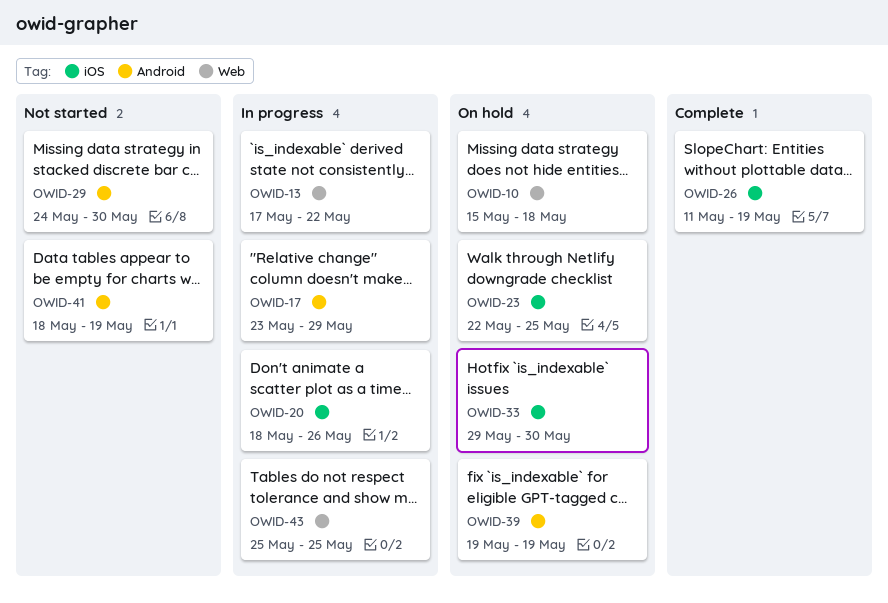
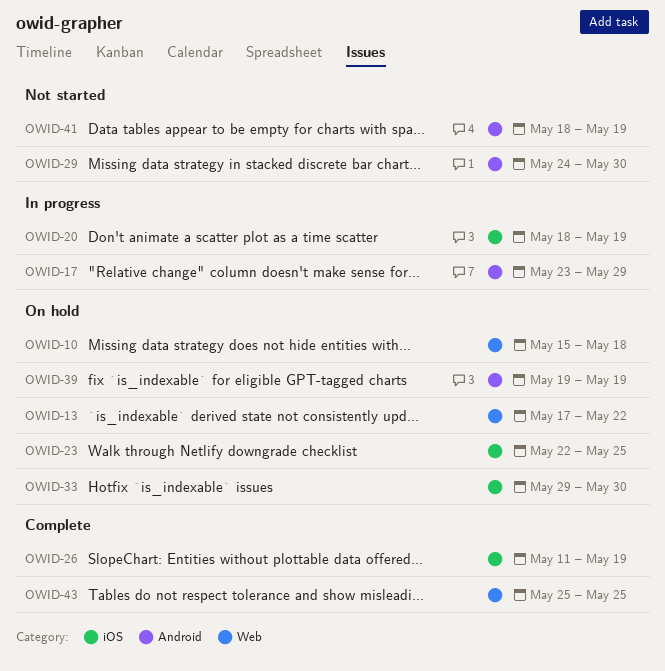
OWID-13, status: In progress -> On hold
OWID-20, due: May 26 -> May 19
OWID-43, status: In progress -> Complete

